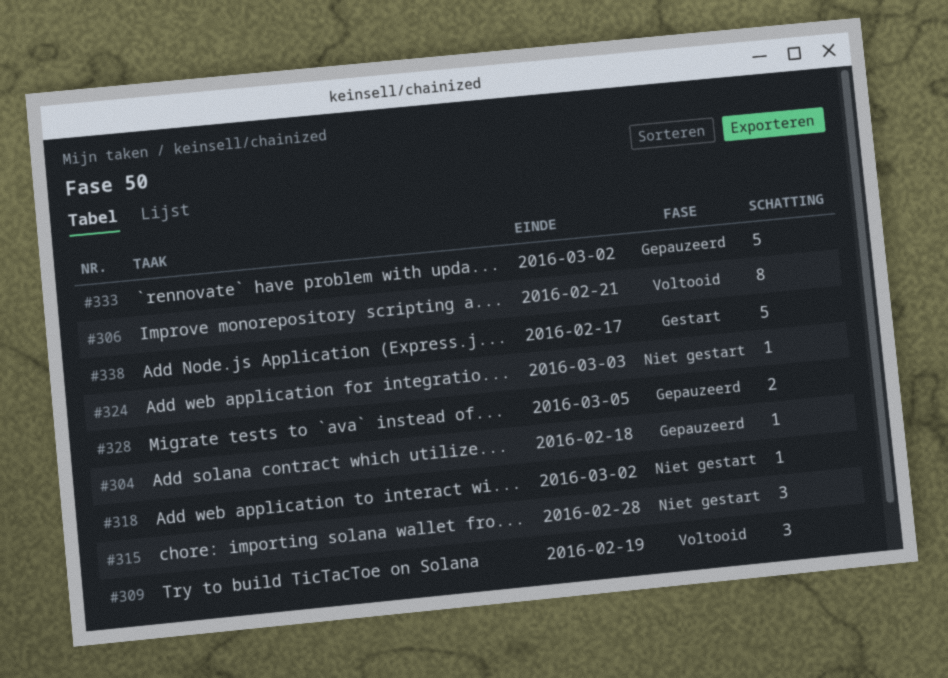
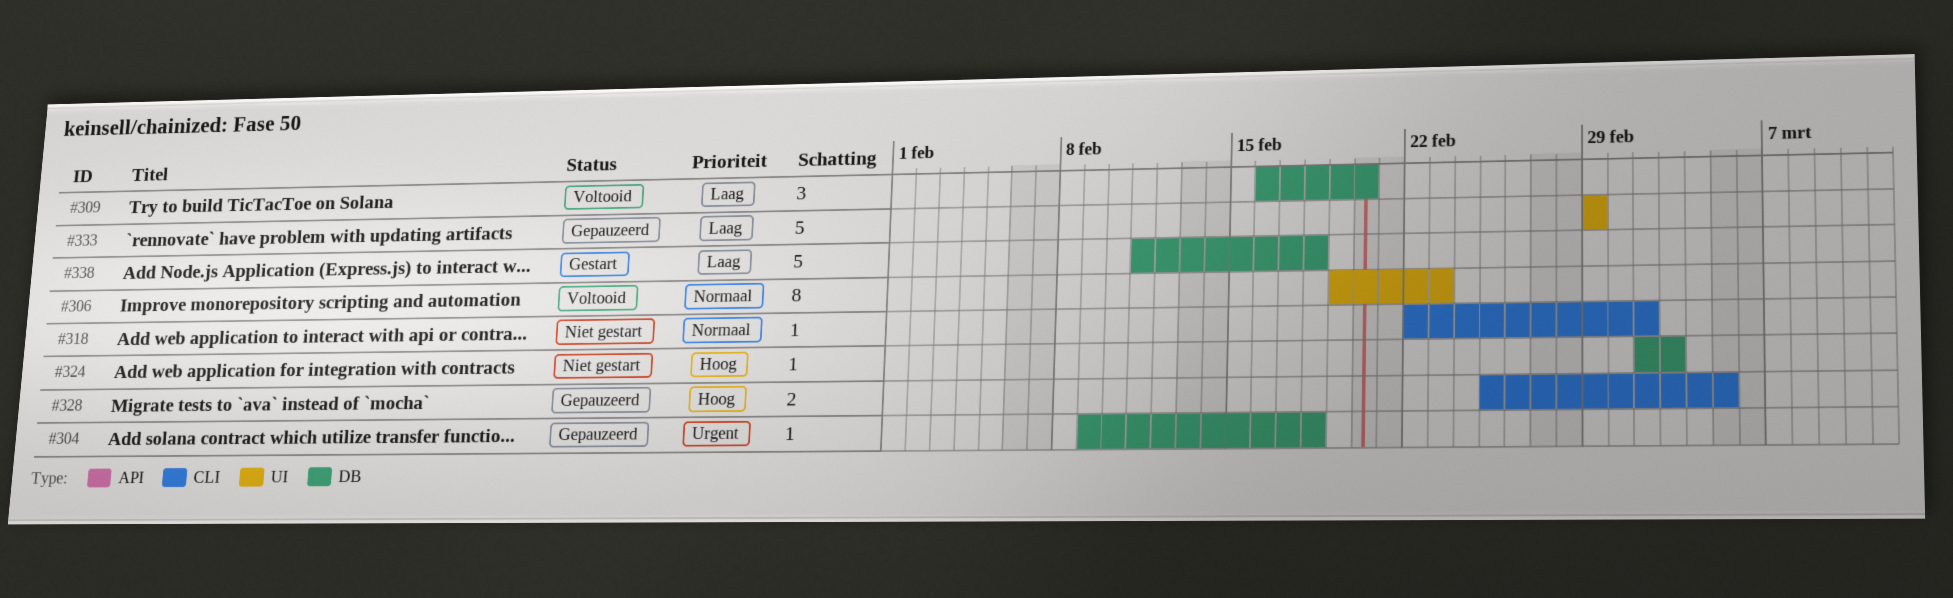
#306, due: Feb 21 -> Feb 23
#309, due: Feb 19 -> Feb 20
#315: present -> none
#333, due: Mar 2 -> Feb 29
#338, due: Feb 17 -> Feb 18

